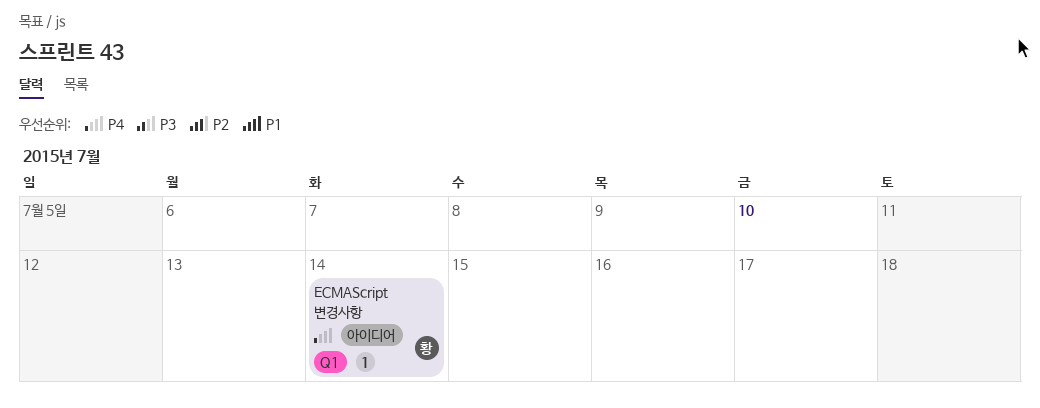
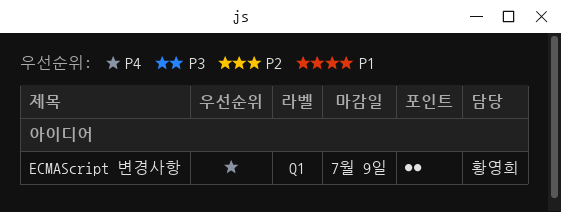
ECMAScript 변경사항, estimate: 1 -> 2
ECMAScript 변경사항, due: Jul 14 -> Jul 9

